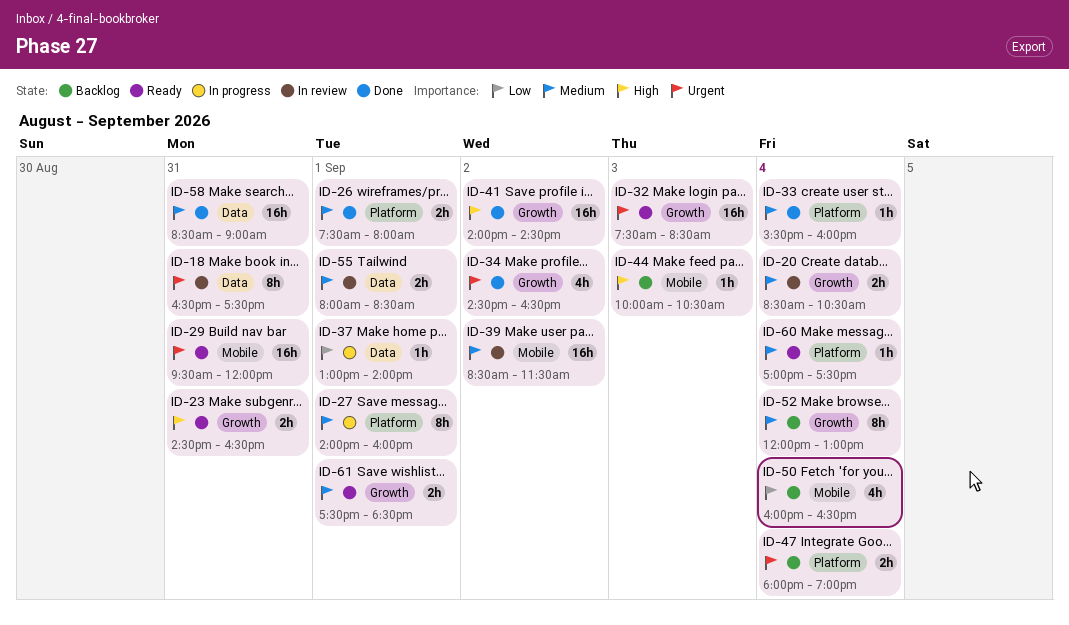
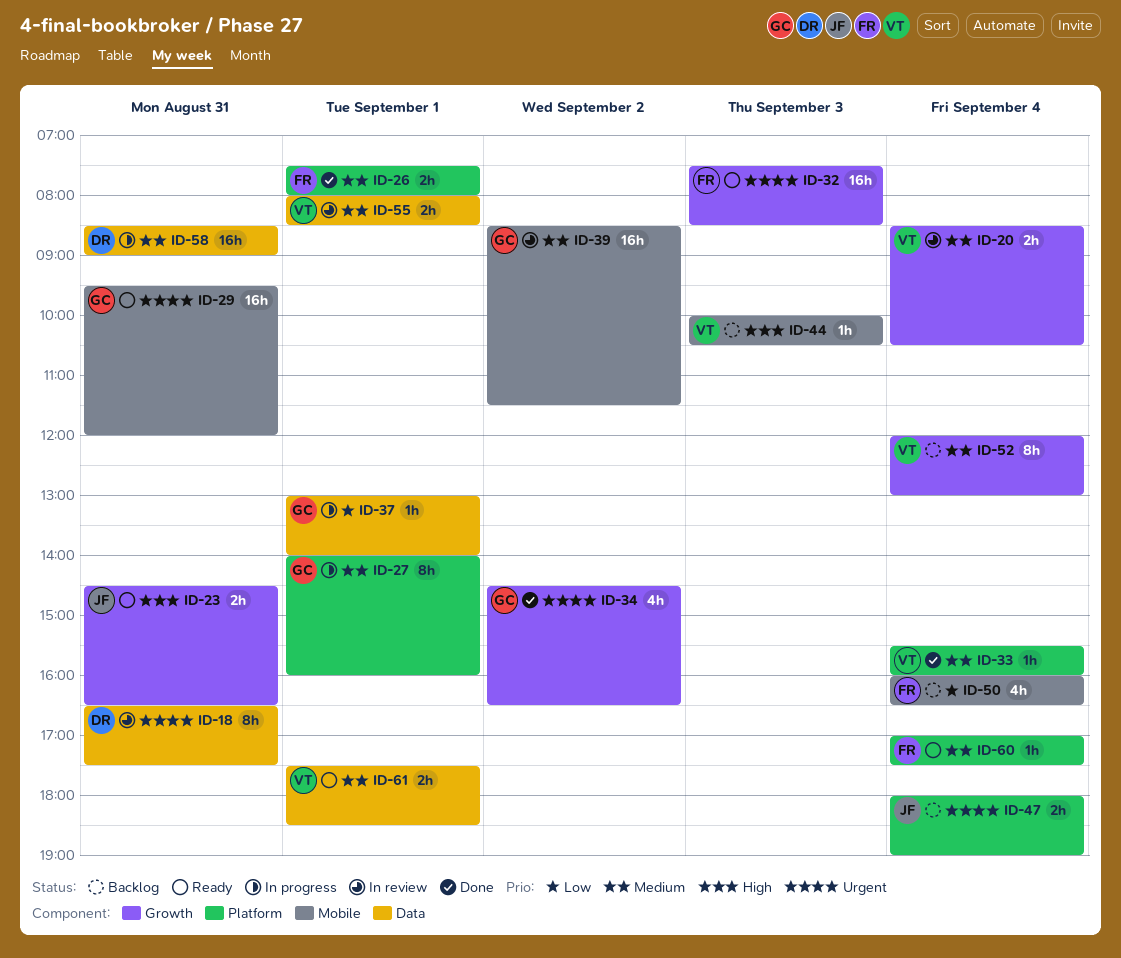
ID-41: present -> none
ID-58, status: Done -> In progress
ID-61, label: Growth -> Data

